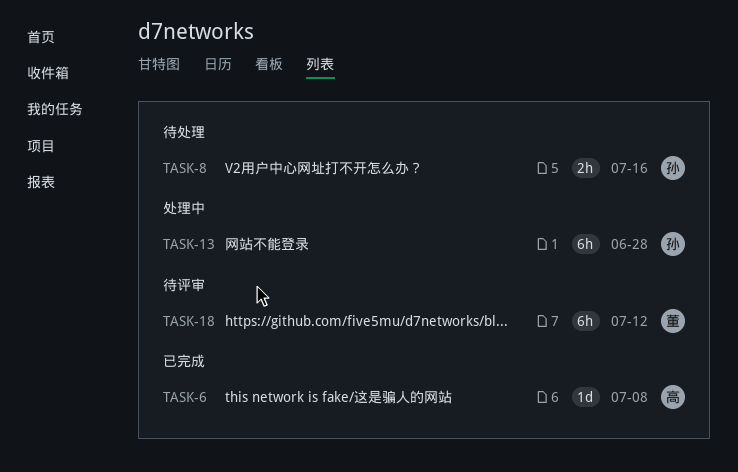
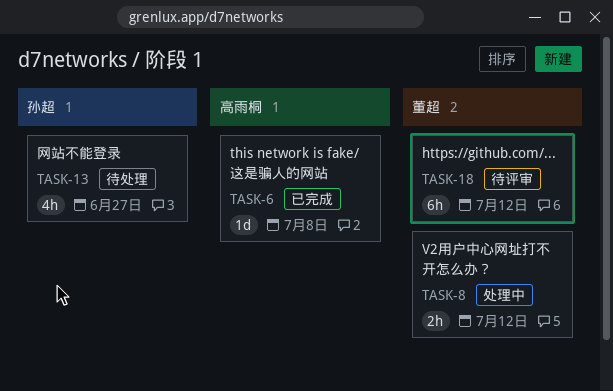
TASK-8, status: 待处理 -> 处理中
TASK-8, owner: 孙超 -> 董超
TASK-8, due: Jul 16 -> Jul 12
TASK-13, status: 处理中 -> 待处理
TASK-13, estimate: 6h -> 4h
TASK-13, due: Jun 28 -> Jun 27

